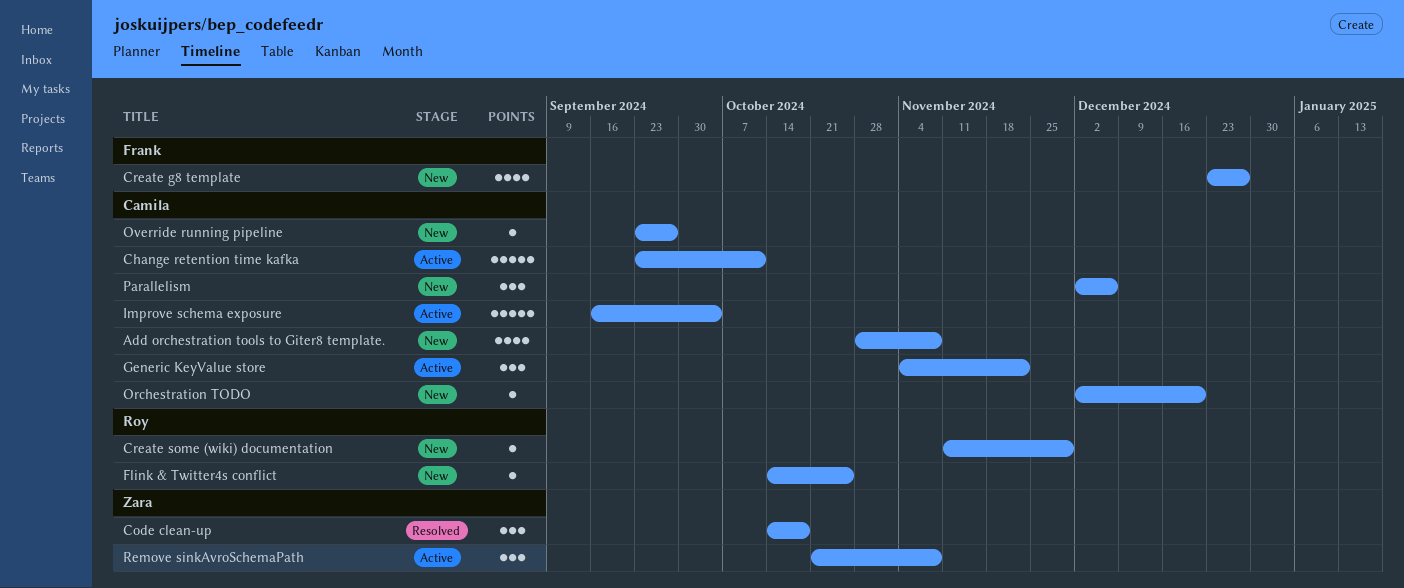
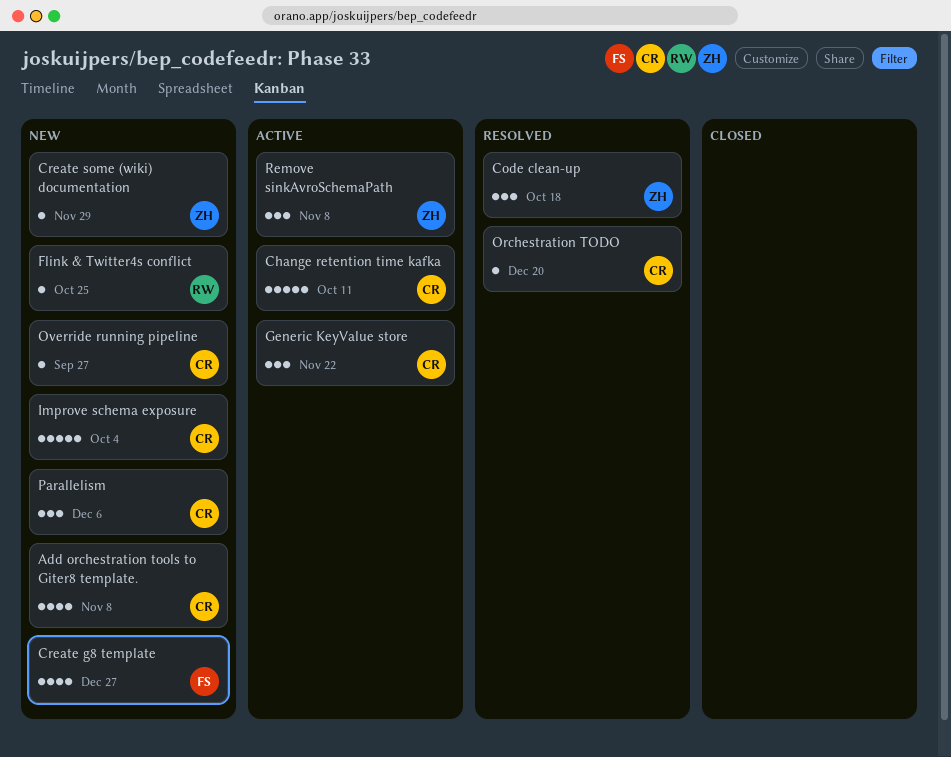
Create some (wiki) documentation, owner: Roy -> Zara
Improve schema exposure, status: Active -> New
Orchestration TODO, status: New -> Resolved

